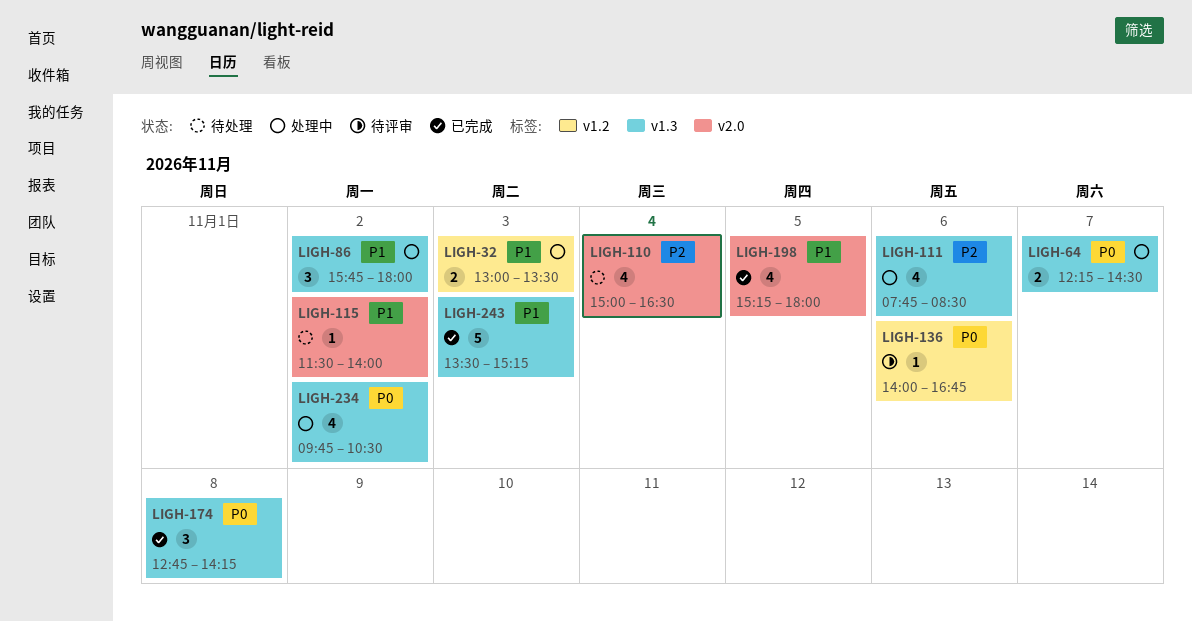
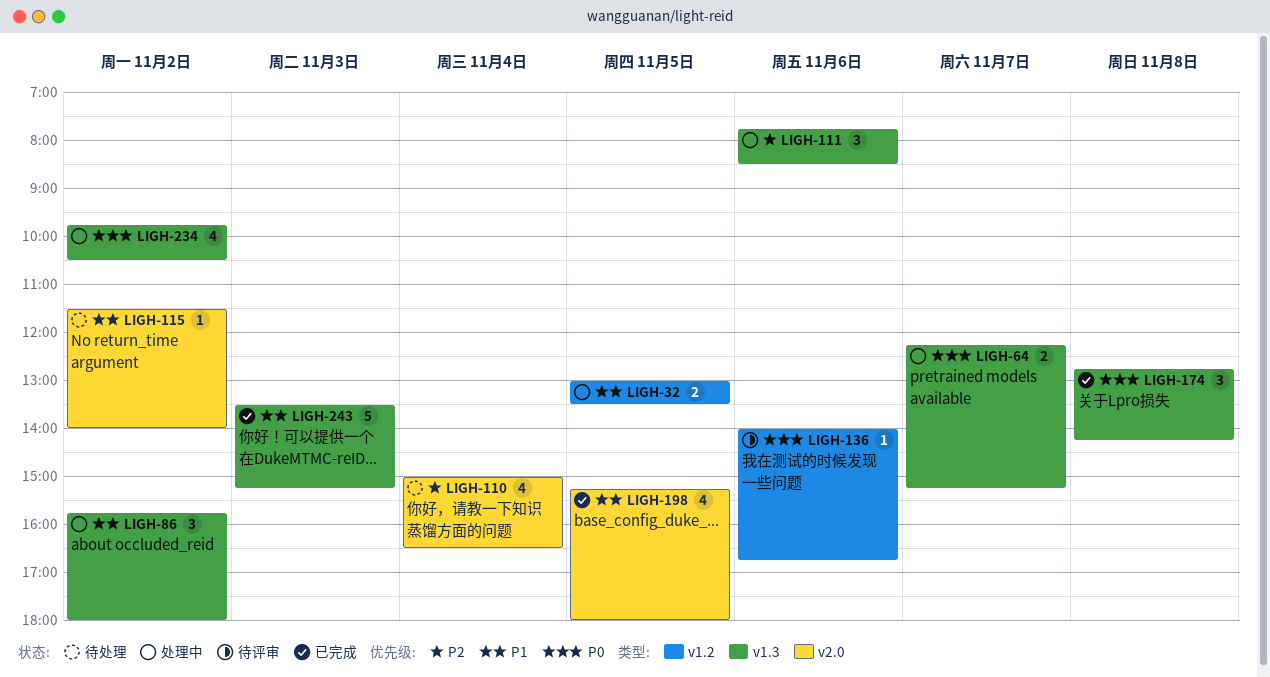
LIGH-32, day: Nov 3 -> Nov 5
LIGH-64, ends: 14:30 -> 15:15
LIGH-111, estimate: 4 -> 3

